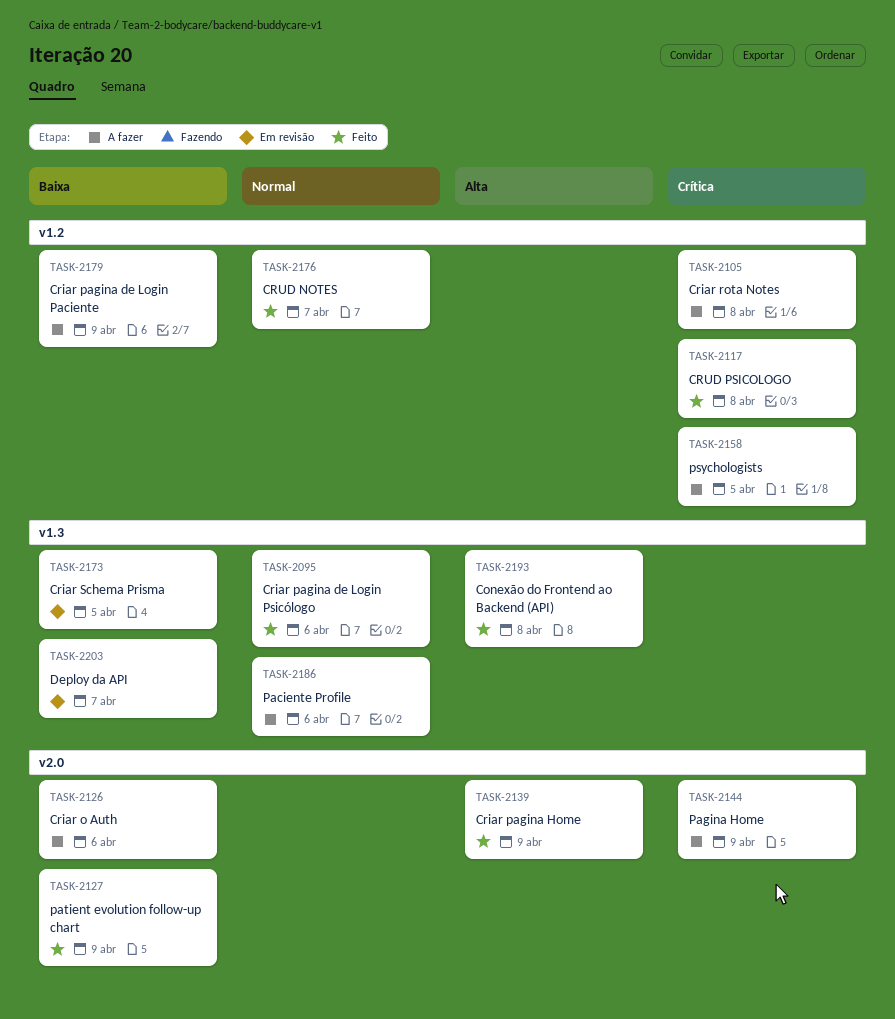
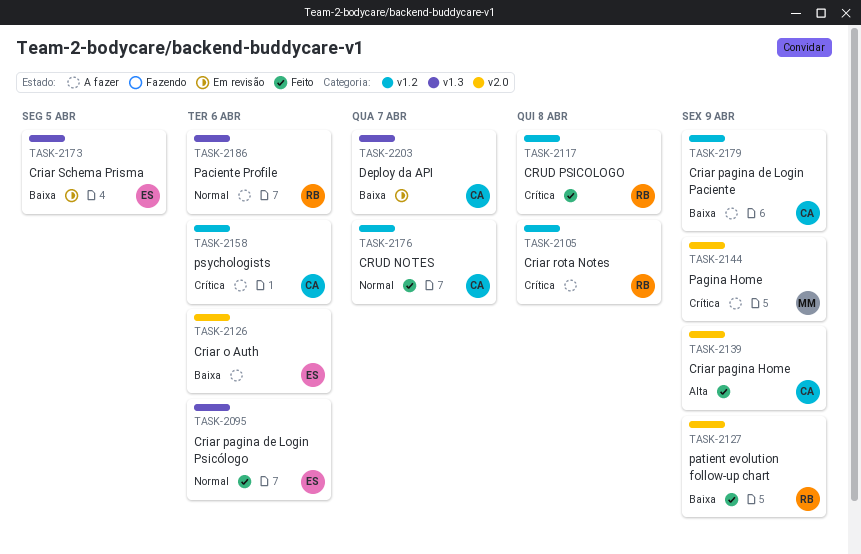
TASK-2158, due: Apr 5 -> Apr 6
TASK-2193: present -> none

